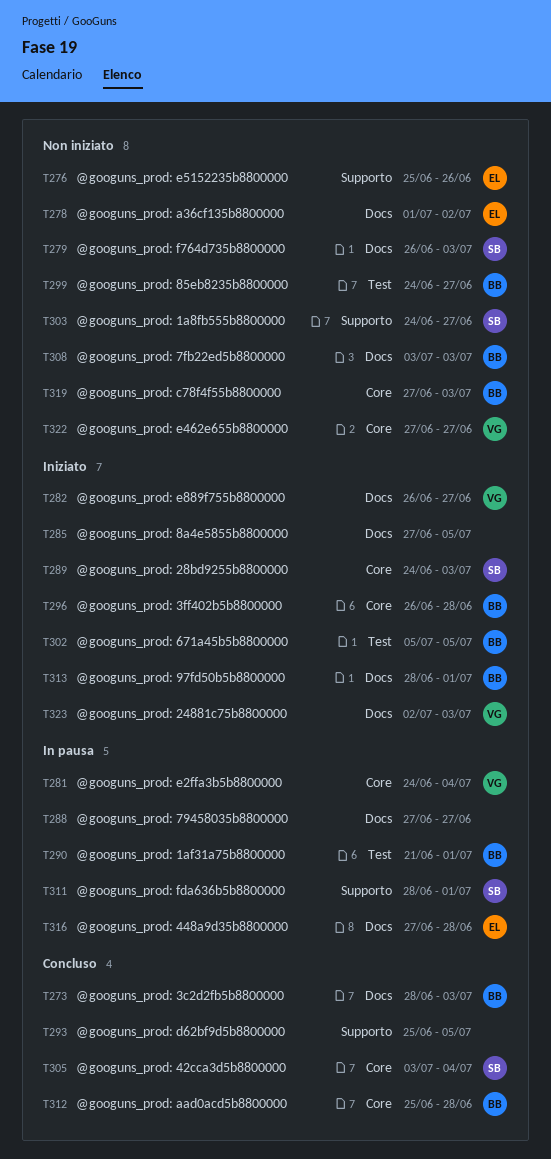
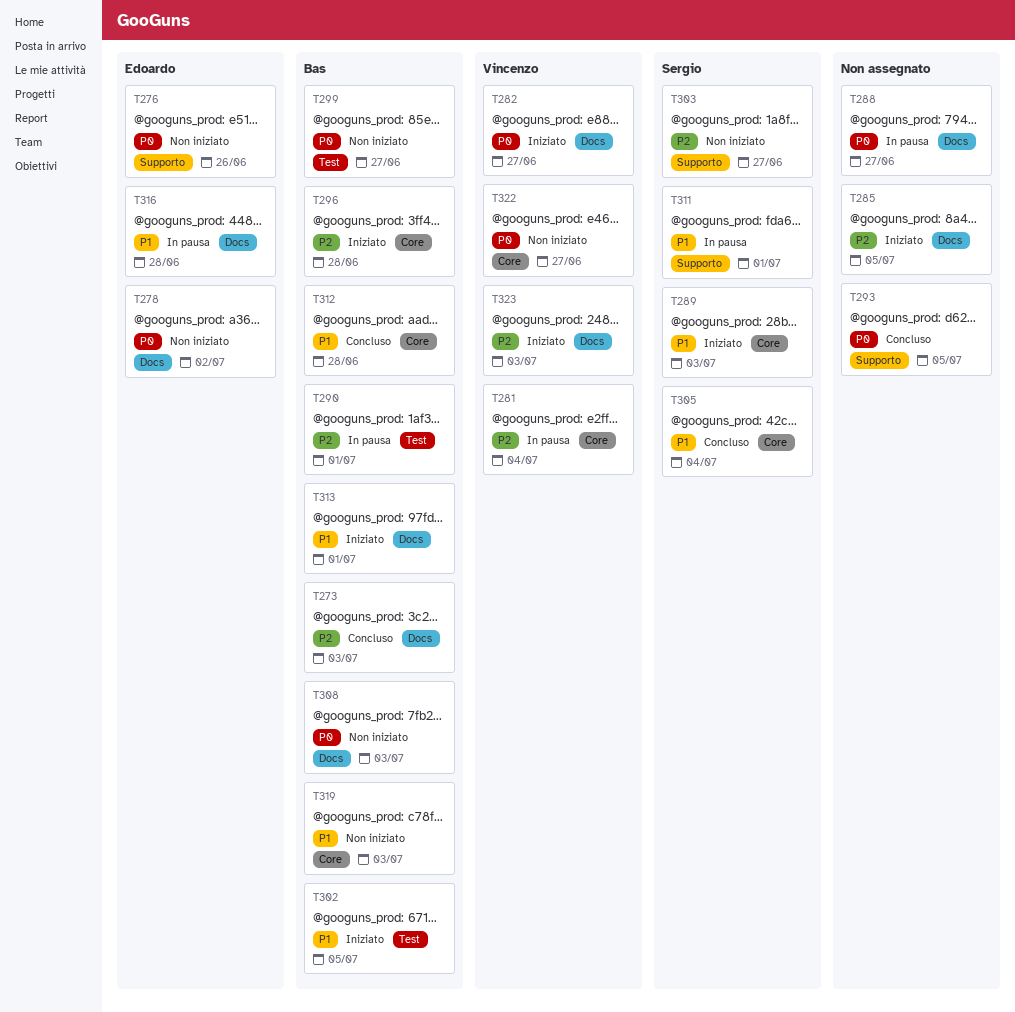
T279: present -> none

